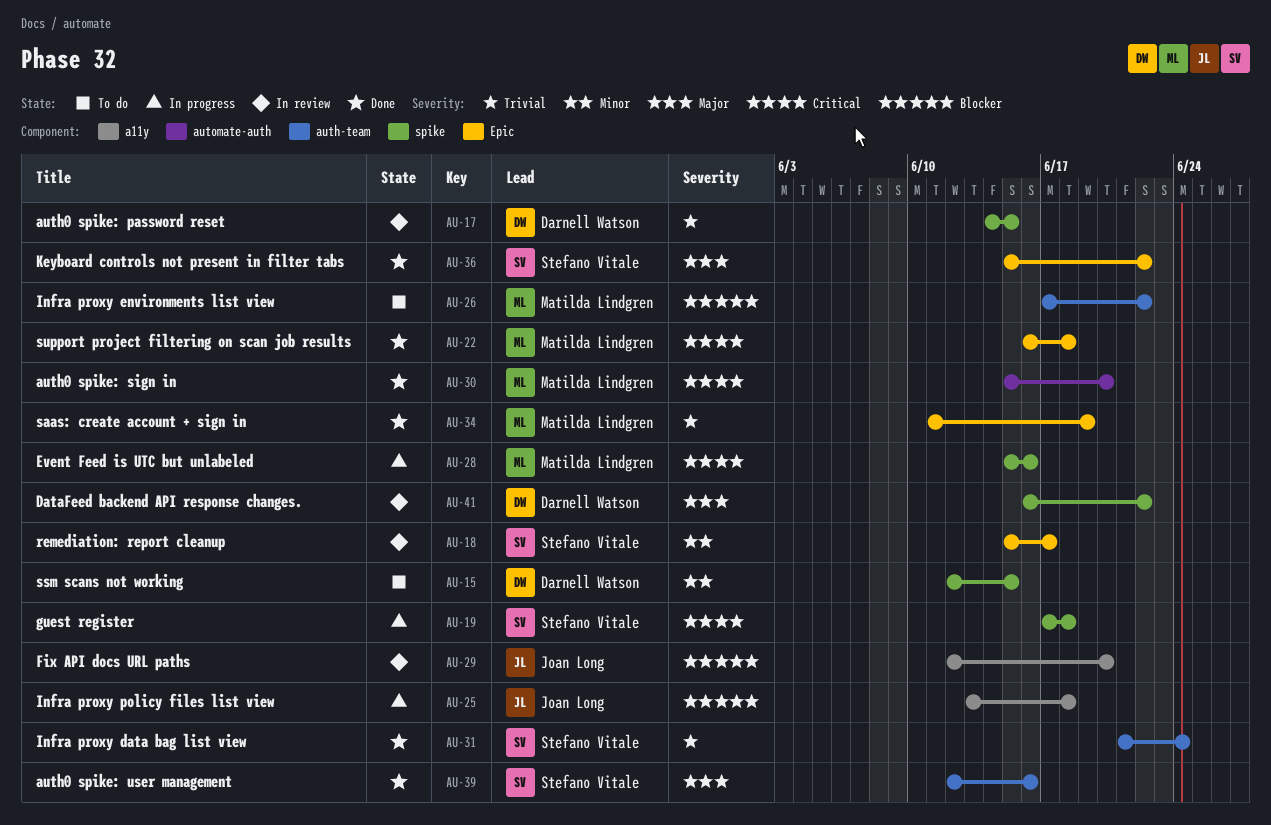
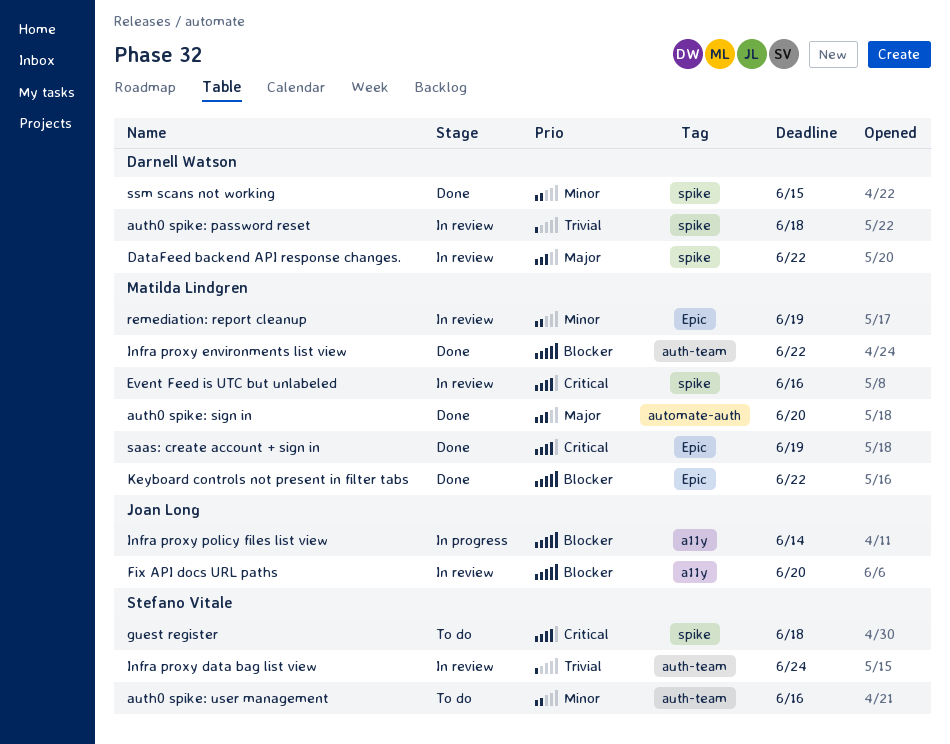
auth0 spike: password reset, due: Jun 15 -> Jun 18
auth0 spike: sign in, priority: Critical -> Major
auth0 spike: user management, status: Done -> To do
auth0 spike: user management, priority: Major -> Minor
Event Feed is UTC but unlabeled, status: In progress -> In review
guest register, status: In progress -> To do
Infra proxy data bag list view, status: Done -> In review
Infra proxy environments list view, status: To do -> Done
Infra proxy policy files list view, due: Jun 18 -> Jun 14
Keyboard controls not present in filter tabs, owner: Stefano Vitale -> Matilda Lindgren
Keyboard controls not present in filter tabs, priority: Major -> Blocker
remediation: report cleanup, owner: Stefano Vitale -> Matilda Lindgren
remediation: report cleanup, due: Jun 17 -> Jun 19
saas: create account + sign in, priority: Trivial -> Critical
ssm scans not working, status: To do -> Done
support project filtering on scan job results: present -> none

